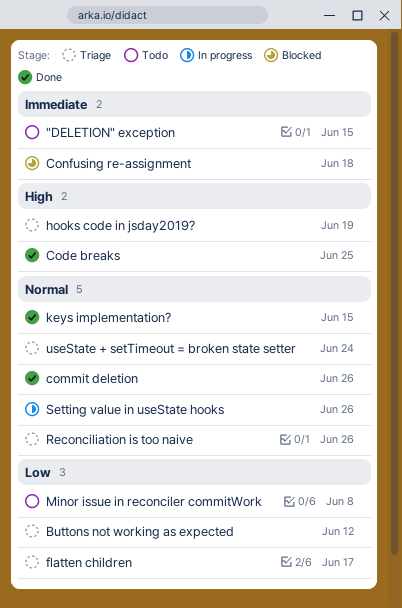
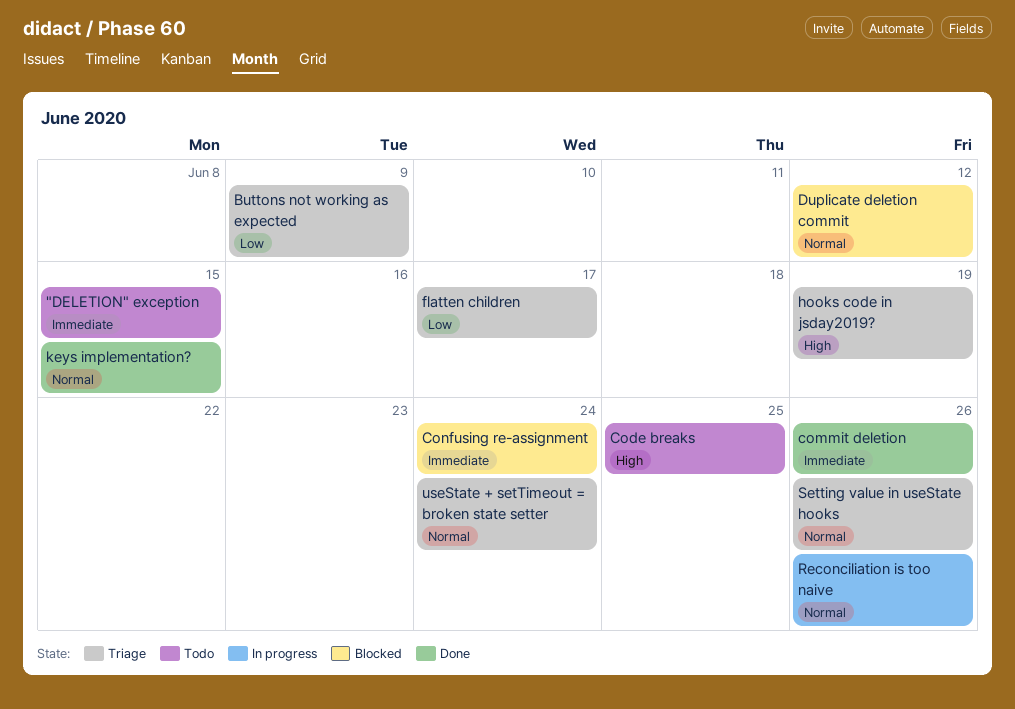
Buttons not working as expected, due: Jun 12 -> Jun 9
Code breaks, status: Done -> Todo
commit deletion, priority: Normal -> Immediate
Confusing re-assignment, due: Jun 18 -> Jun 24
Duplicate deletion commit: none -> present
Minor issue in reconciler commitWork: present -> none
Reconciliation is too naive, status: Triage -> In progress
Setting value in useState hooks, status: In progress -> Triage

